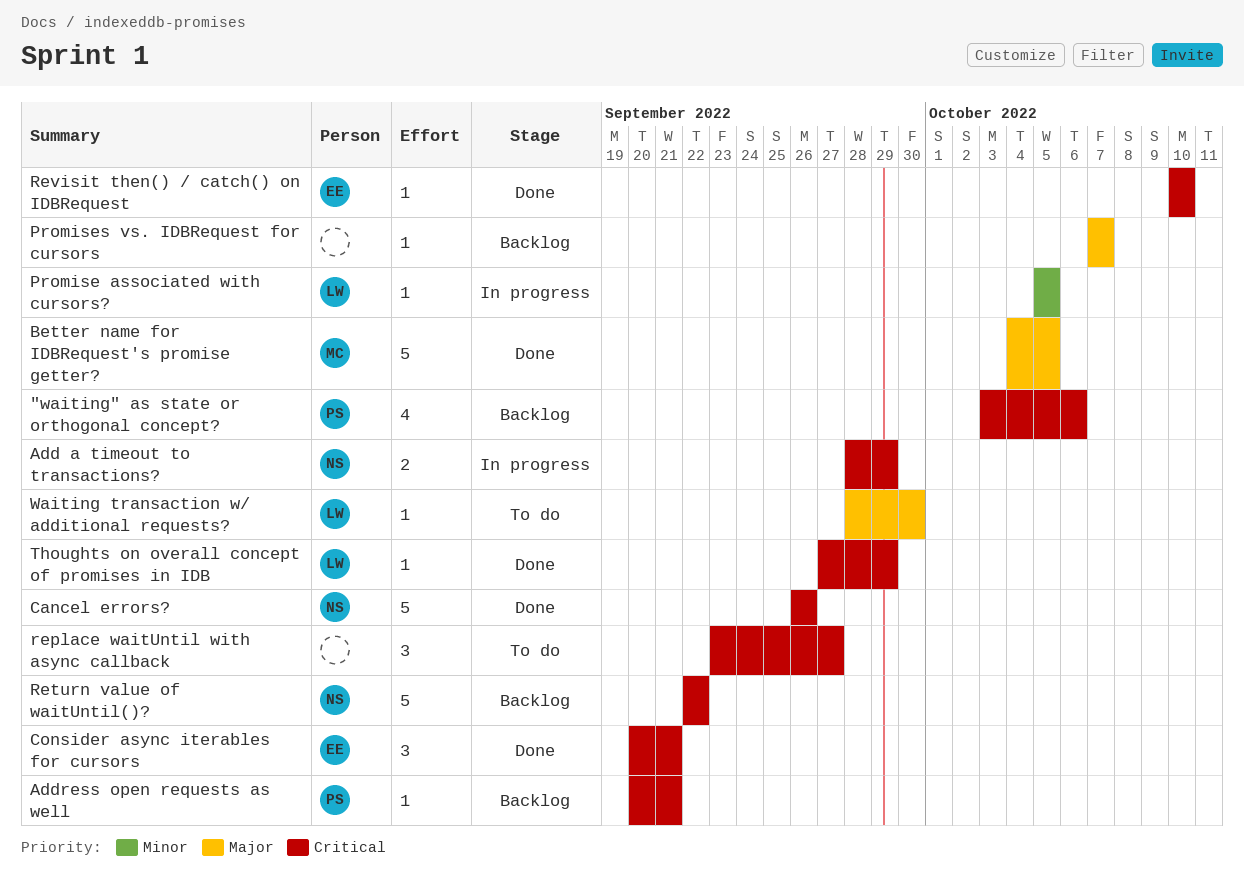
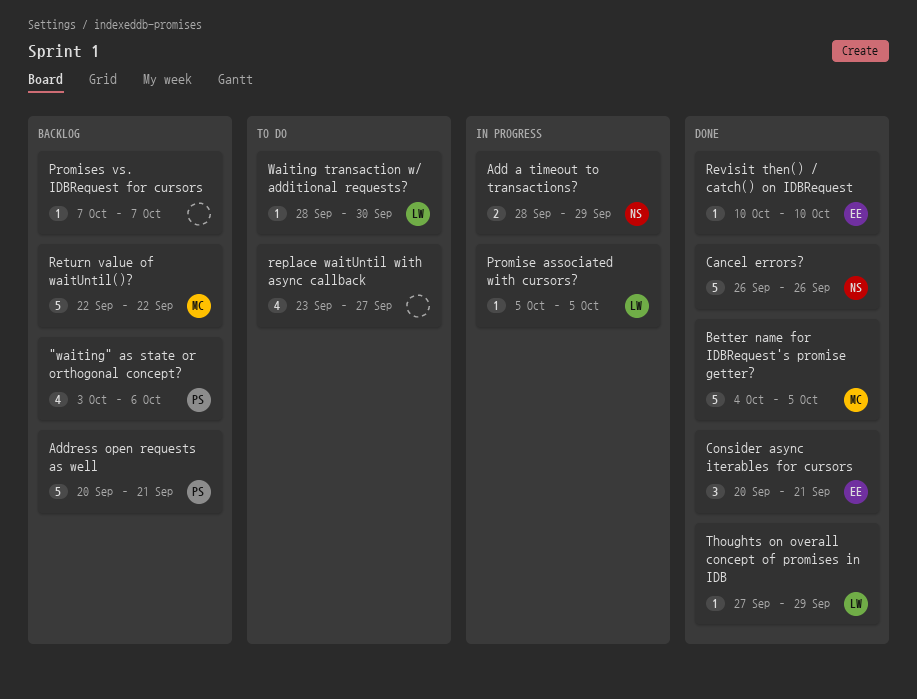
Address open requests as well, estimate: 1 -> 5
replace waitUntil with async callback, estimate: 3 -> 4
Return value of waitUntil()?, owner: NS -> MC

